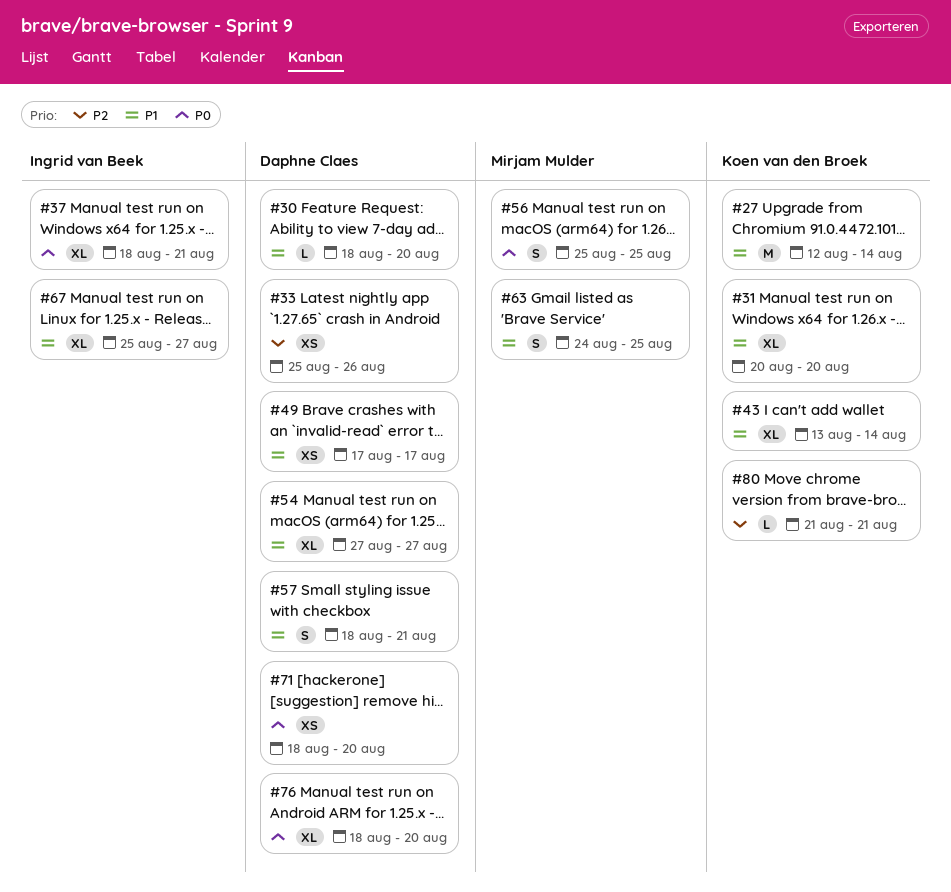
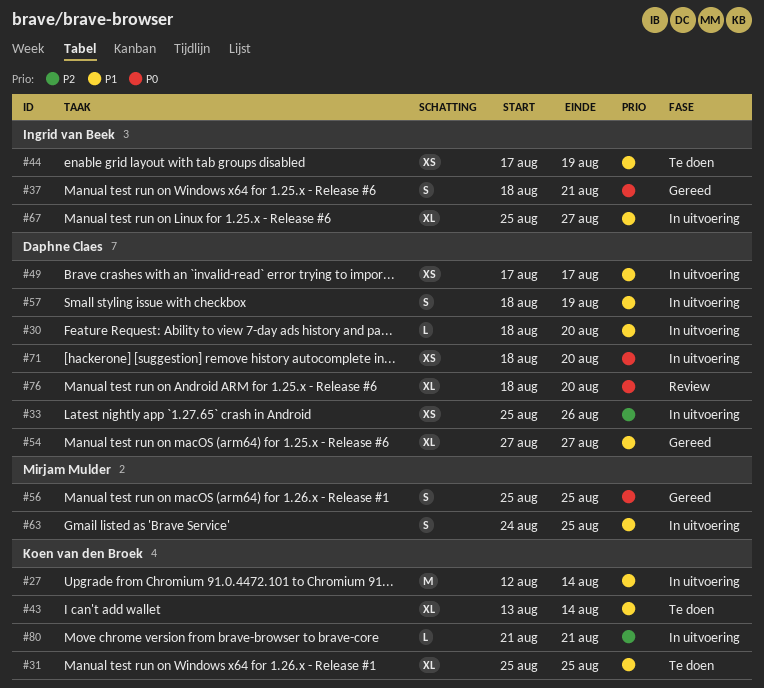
#31, start: Aug 20 -> Aug 25
#31, due: Aug 20 -> Aug 25
#37, estimate: XL -> S
#44: none -> present
#57, due: Aug 21 -> Aug 19

